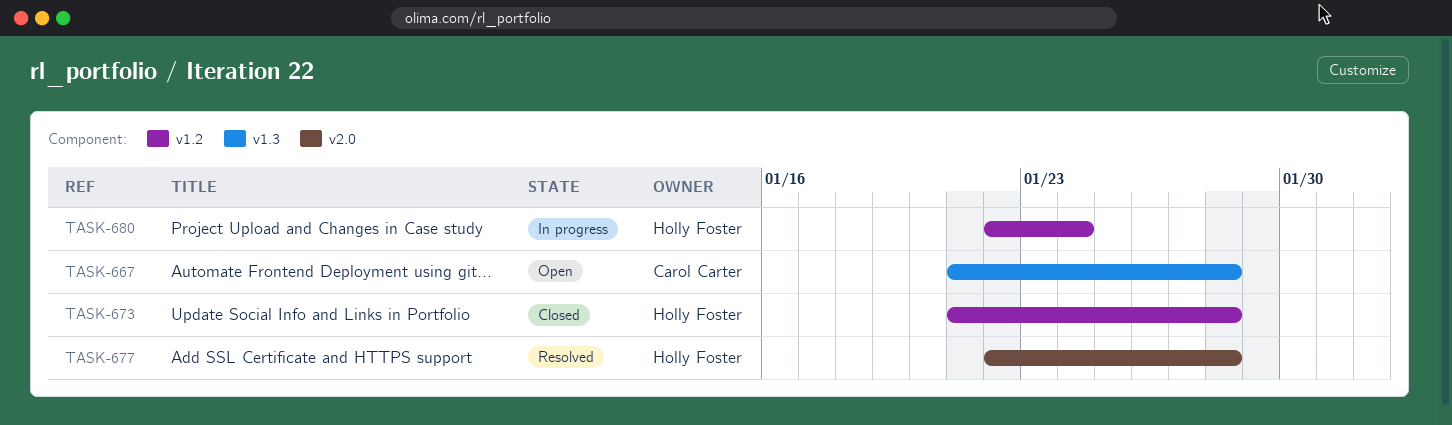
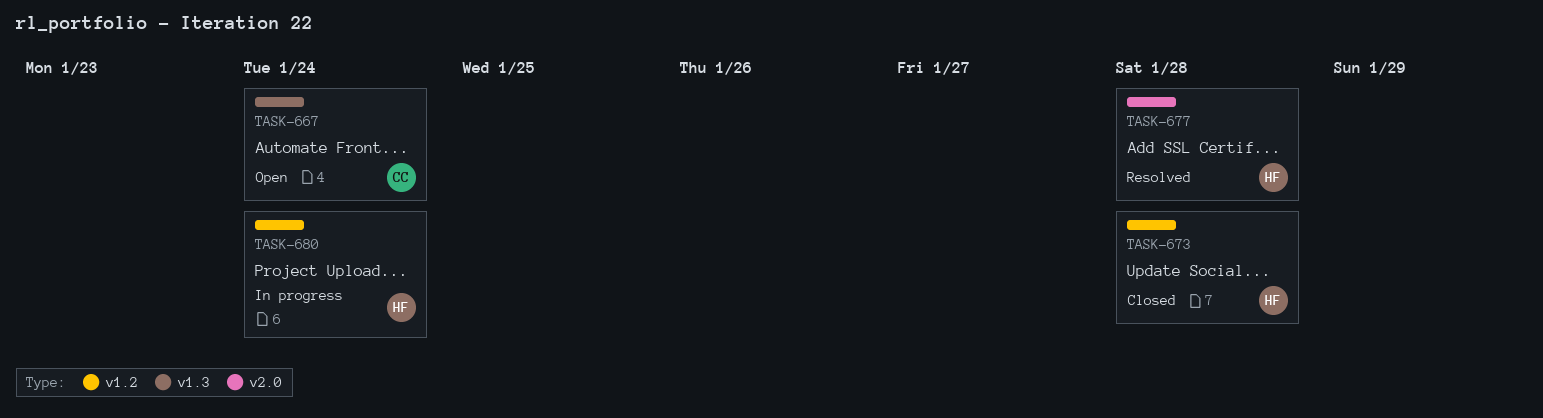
TASK-667, due: Jan 28 -> Jan 24

